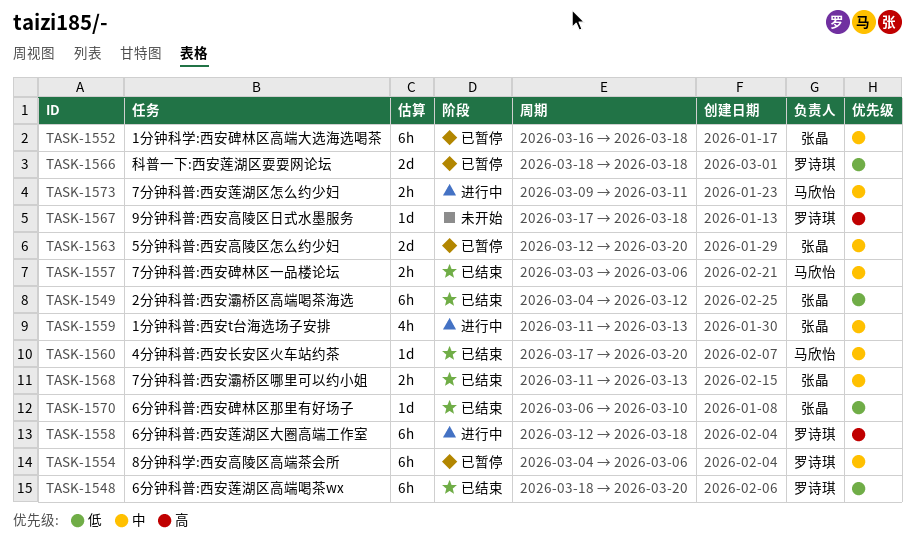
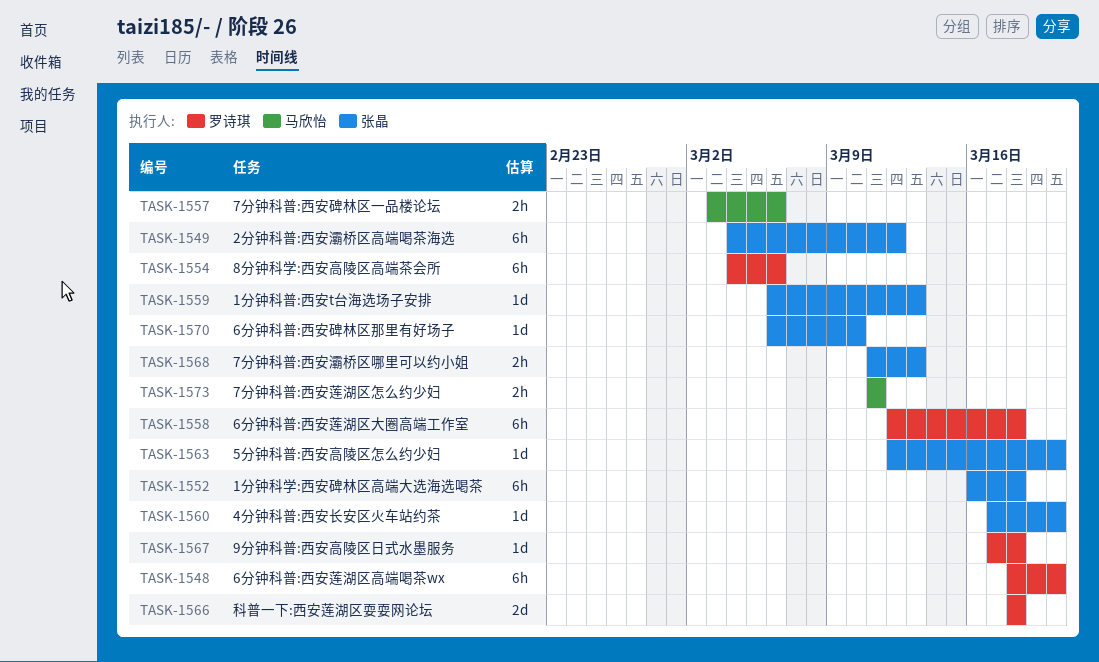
TASK-1559, estimate: 4h -> 1d
TASK-1559, start: Mar 11 -> Mar 6
TASK-1560, owner: 马欣怡 -> 张晶
TASK-1563, estimate: 2d -> 1d
TASK-1573, start: Mar 9 -> Mar 11

